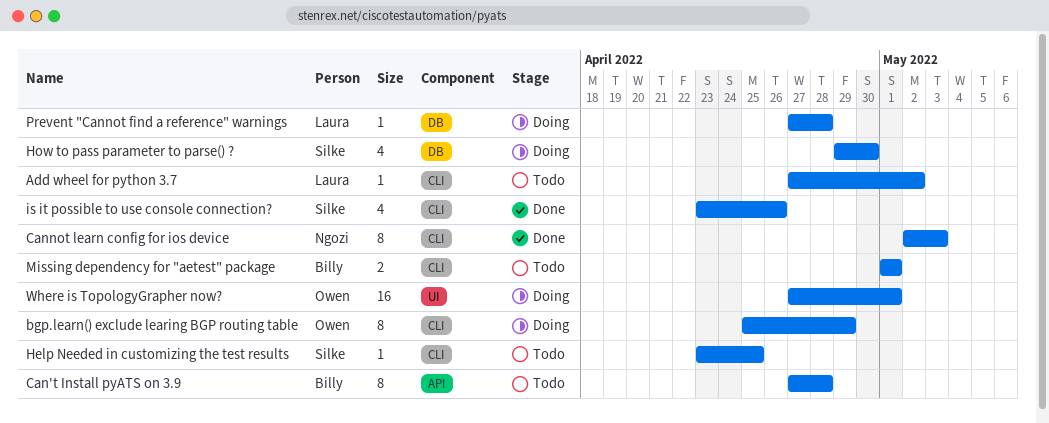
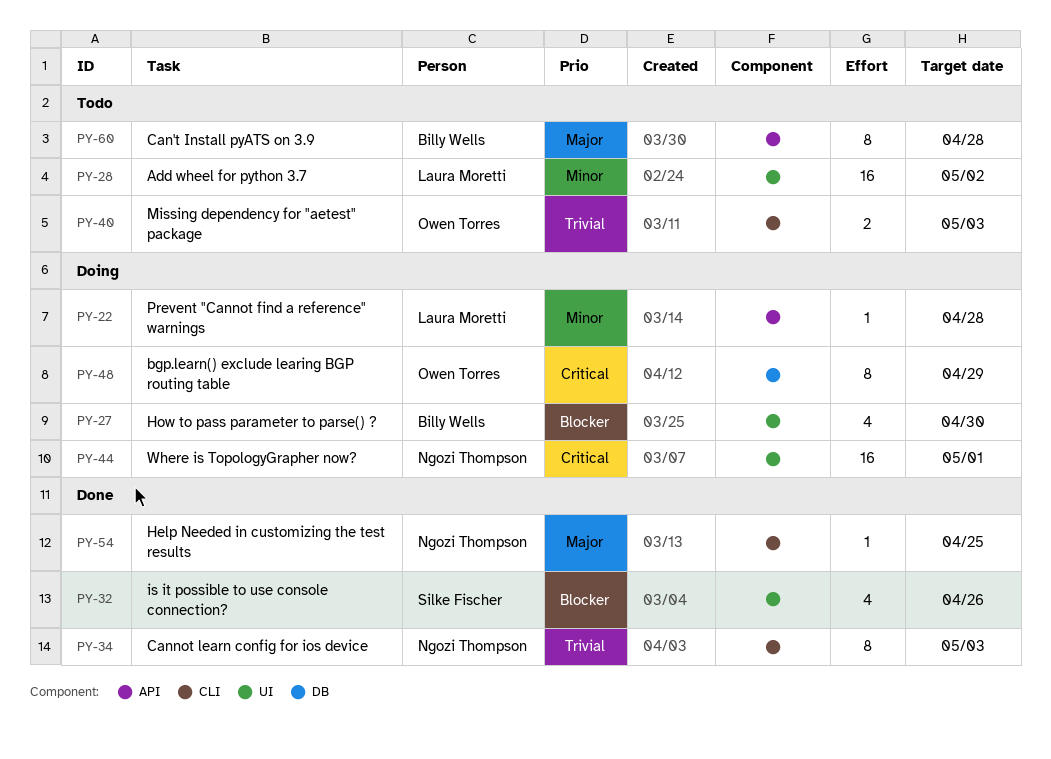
Add wheel for python 3.7, label: CLI -> UI
Add wheel for python 3.7, estimate: 1 -> 16
bgp.learn() exclude learing BGP routing table, label: CLI -> DB
Help Needed in customizing the test results, status: Todo -> Done
Help Needed in customizing the test results, owner: Silke Fischer -> Ngozi Thompson
How to pass parameter to parse() ?, owner: Silke Fischer -> Billy Wells
How to pass parameter to parse() ?, label: DB -> UI
is it possible to use console connection?, label: CLI -> UI
Missing dependency for "aetest" package, owner: Billy Wells -> Owen Torres
Missing dependency for "aetest" package, due: May 1 -> May 3
Prevent "Cannot find a reference" warnings, label: DB -> API
Where is TopologyGrapher now?, owner: Owen Torres -> Ngozi Thompson

